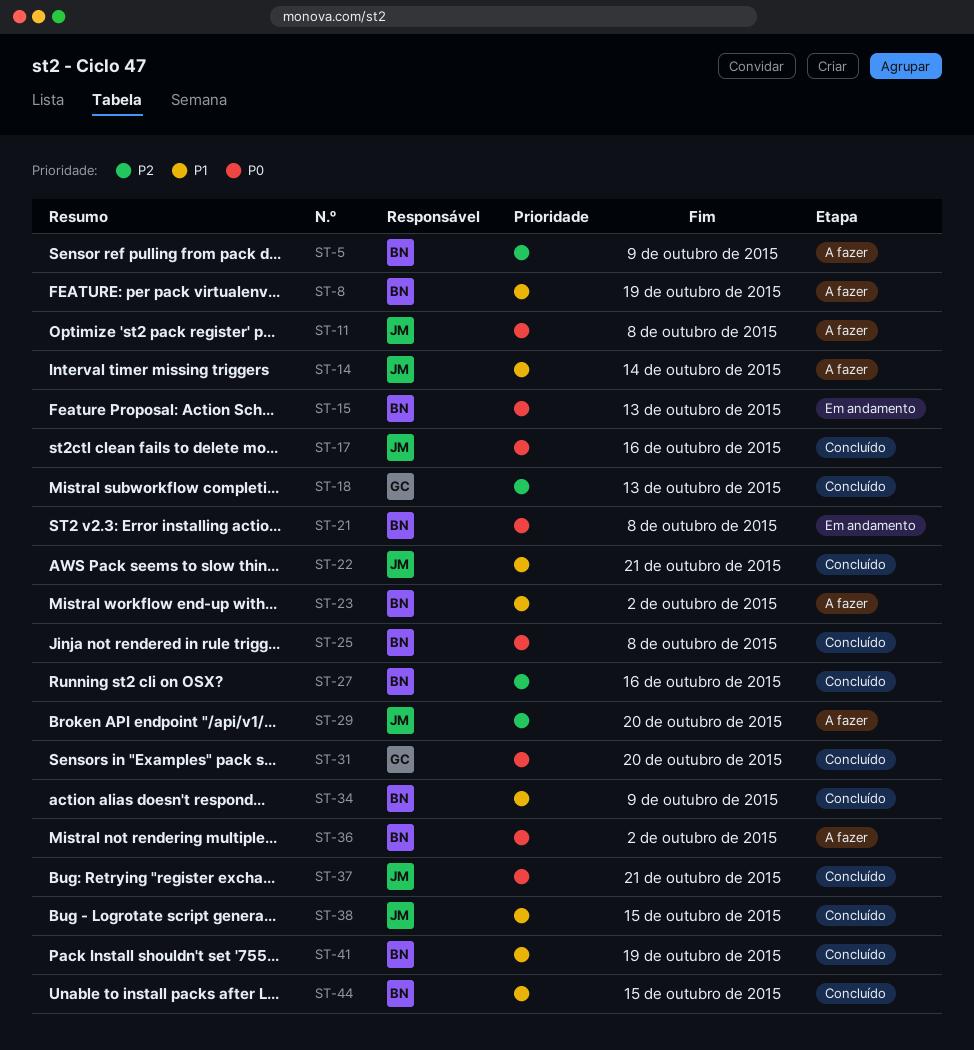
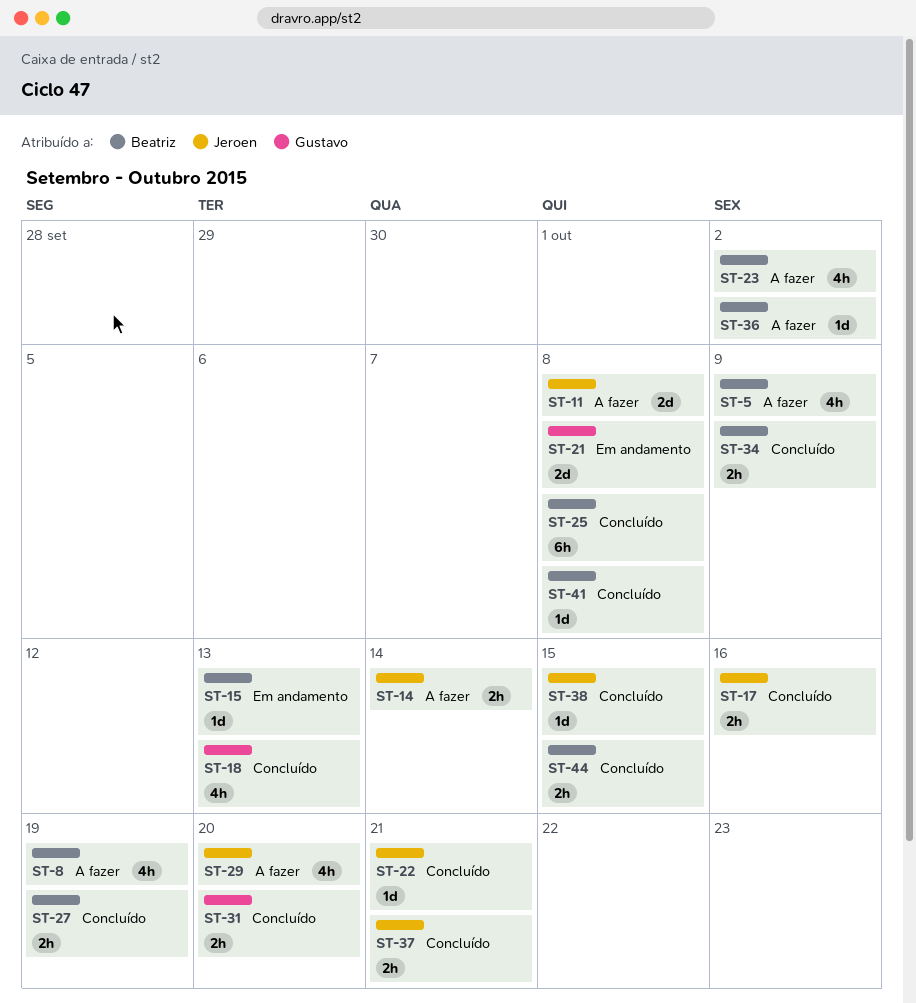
ST-21, owner: Beatriz -> Gustavo
ST-27, due: Oct 16 -> Oct 19
ST-41, due: Oct 19 -> Oct 8

